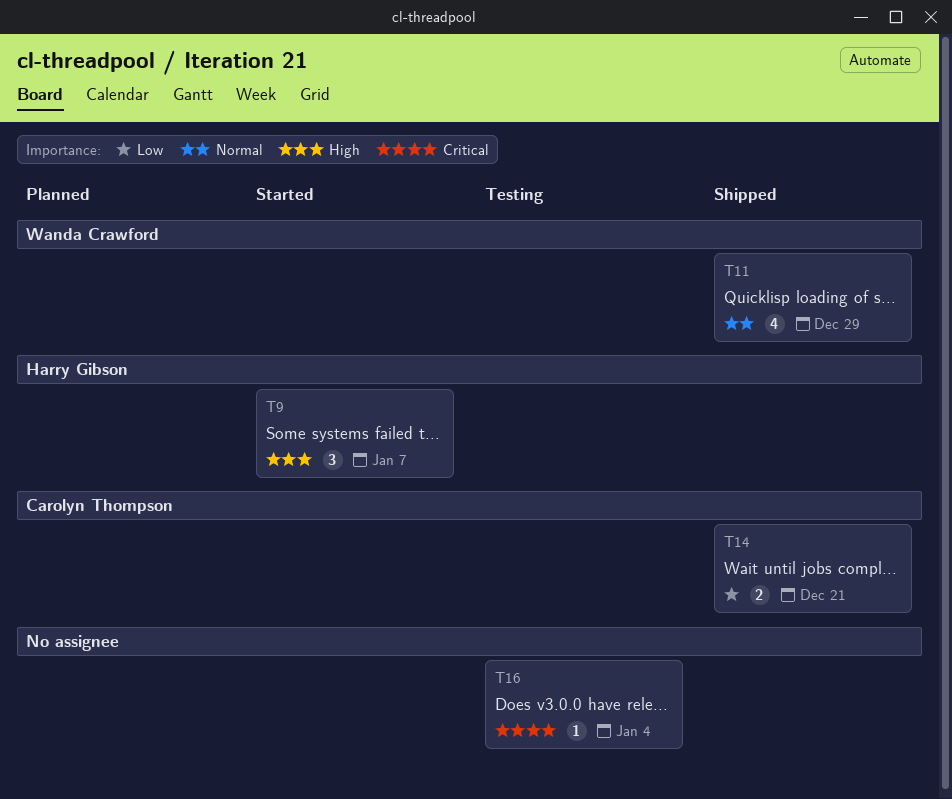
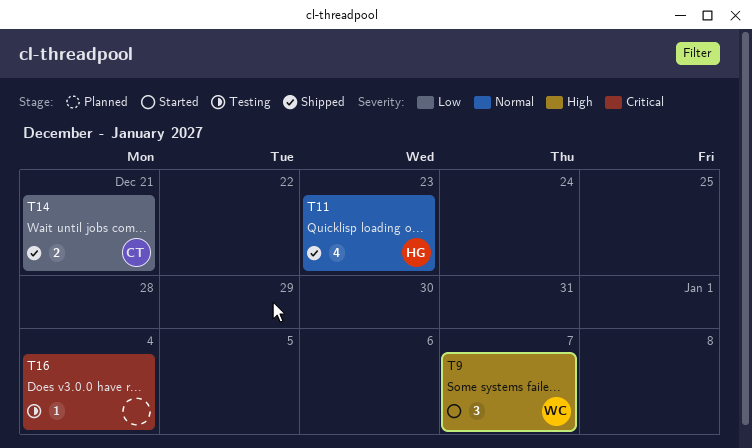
T9, owner: Harry Gibson -> Wanda Crawford
T11, owner: Wanda Crawford -> Harry Gibson
T11, due: Dec 29 -> Dec 23

